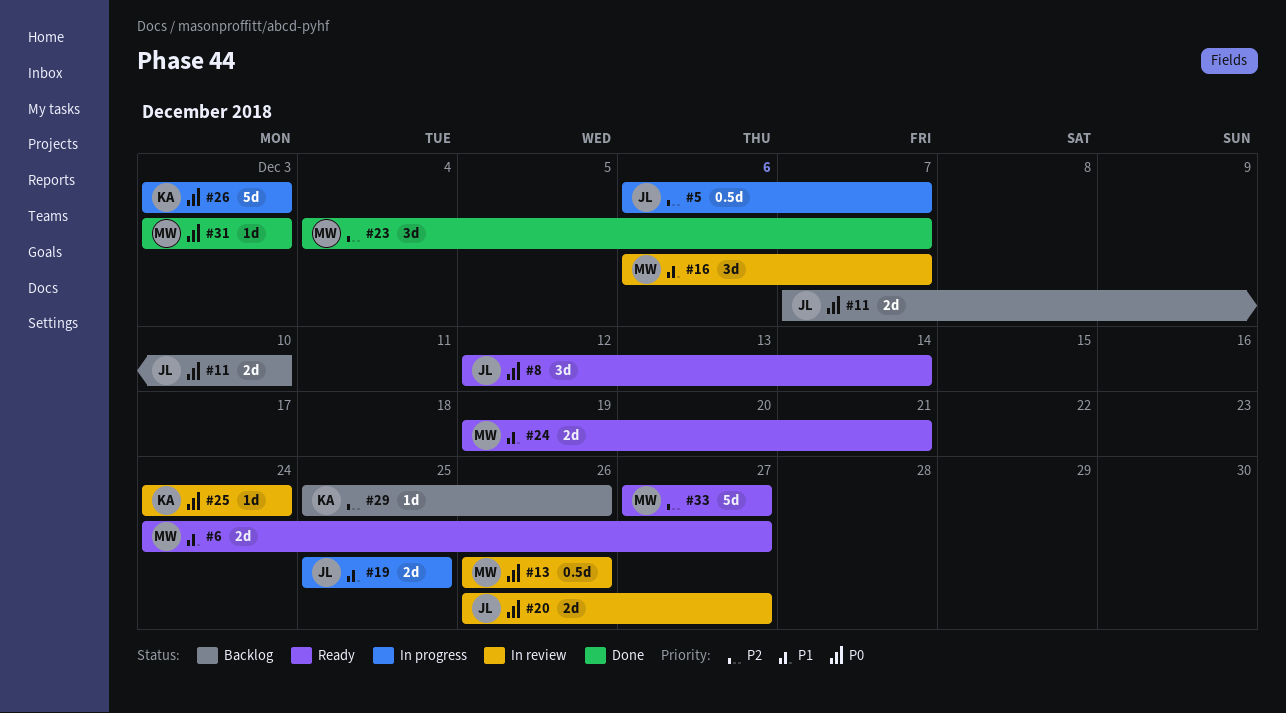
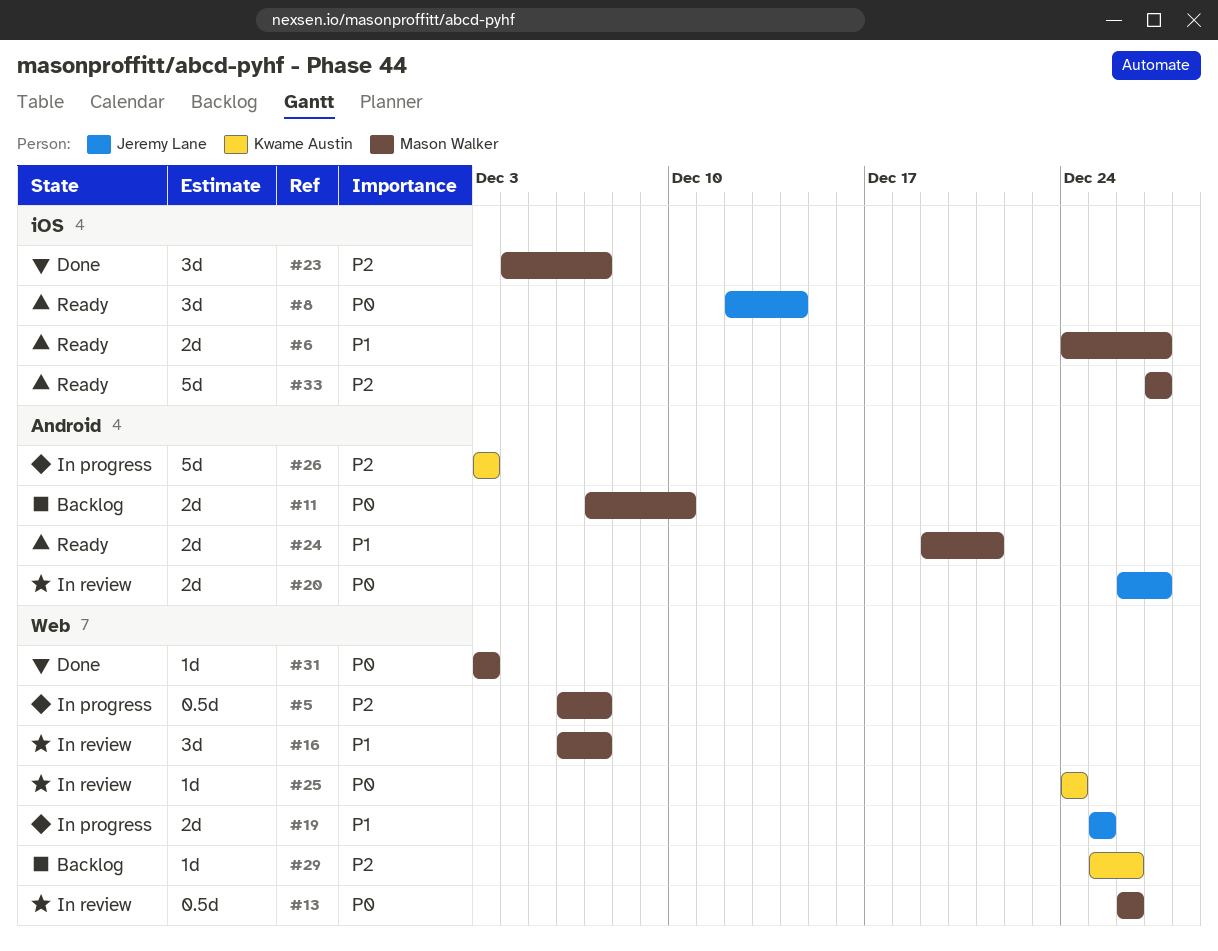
#5, owner: Jeremy Lane -> Mason Walker
#11, owner: Jeremy Lane -> Mason Walker
#26, priority: P0 -> P2

